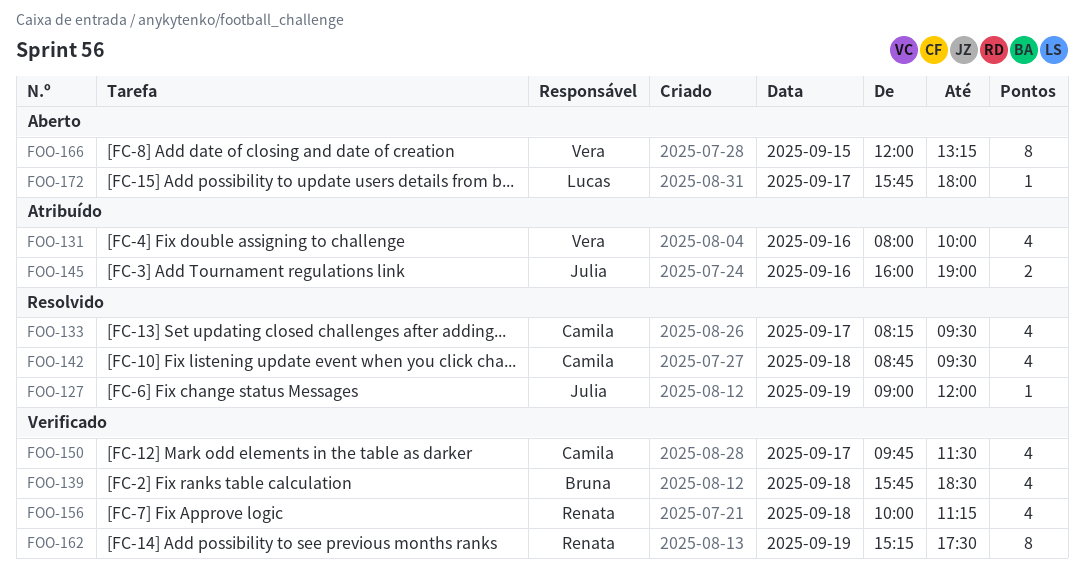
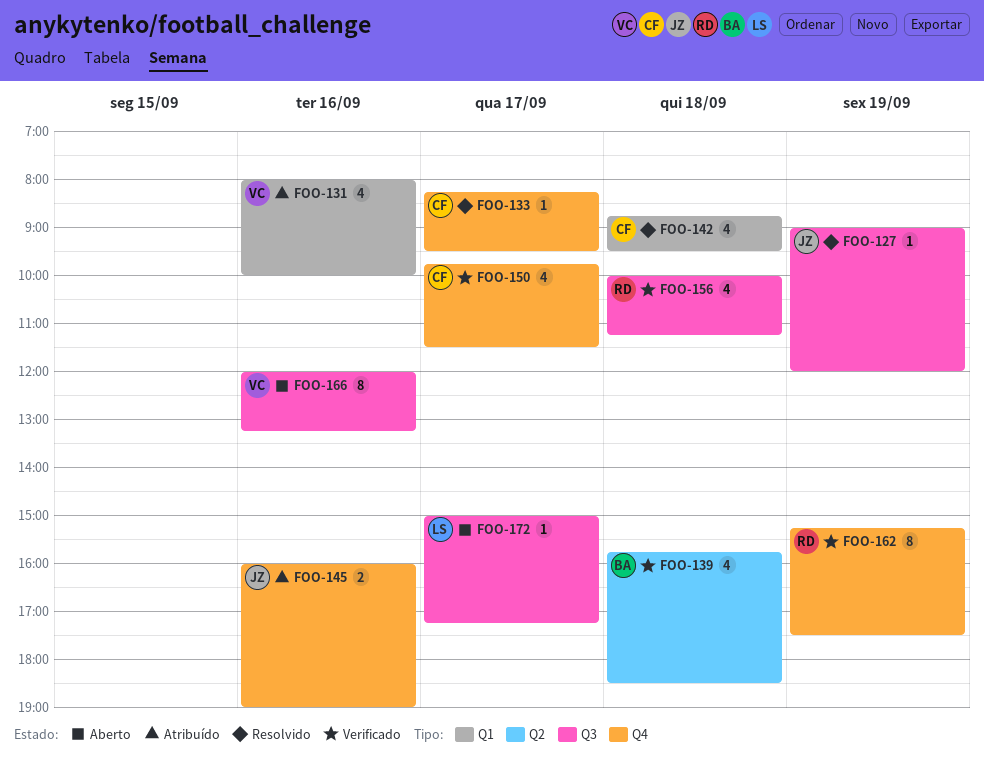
FOO-133, estimate: 4 -> 1
FOO-166, day: Sep 15 -> Sep 16
FOO-172, begins: 15:45 -> 15:00
FOO-172, ends: 18:00 -> 17:15

